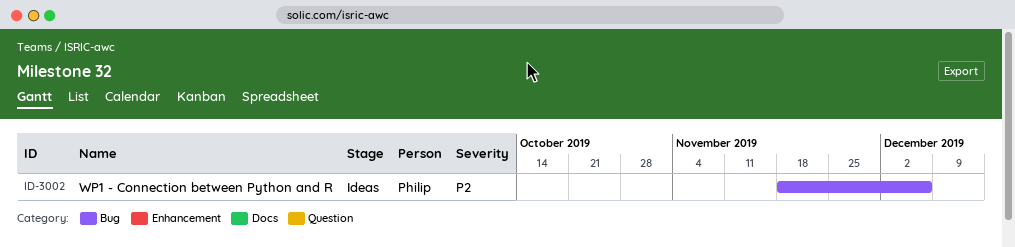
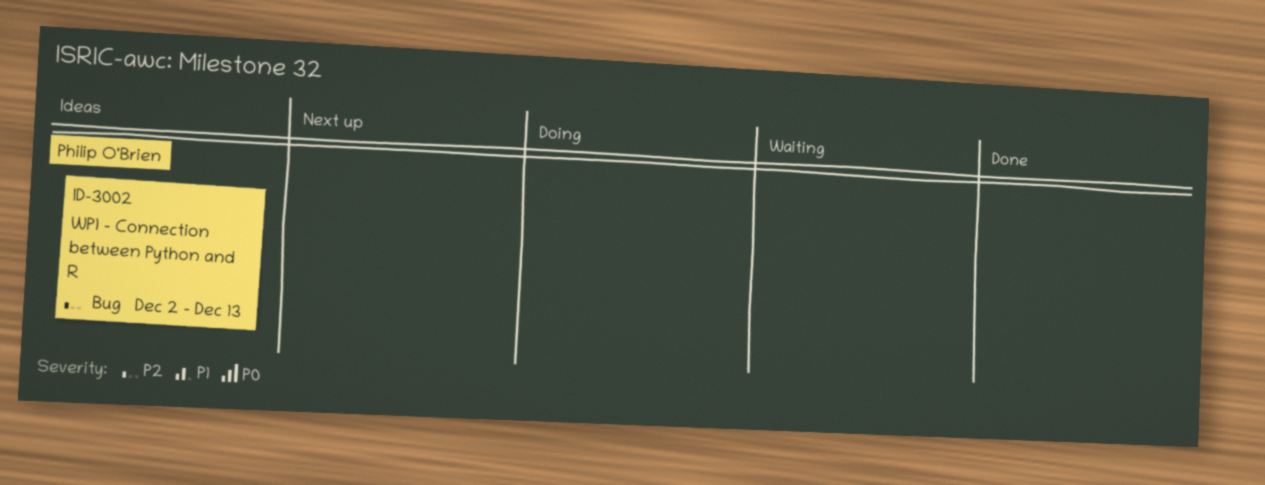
ID-3002, start: Nov 18 -> Dec 2
ID-3002, due: Dec 6 -> Dec 13

